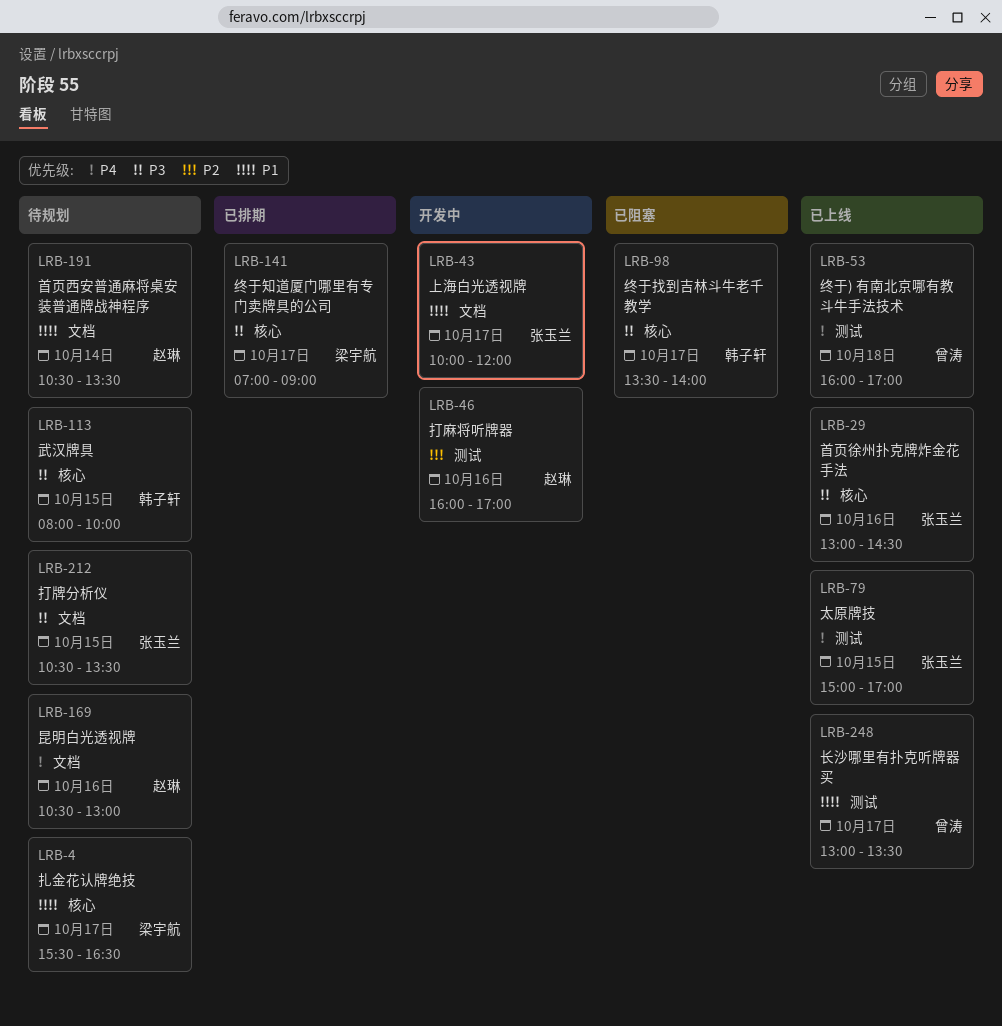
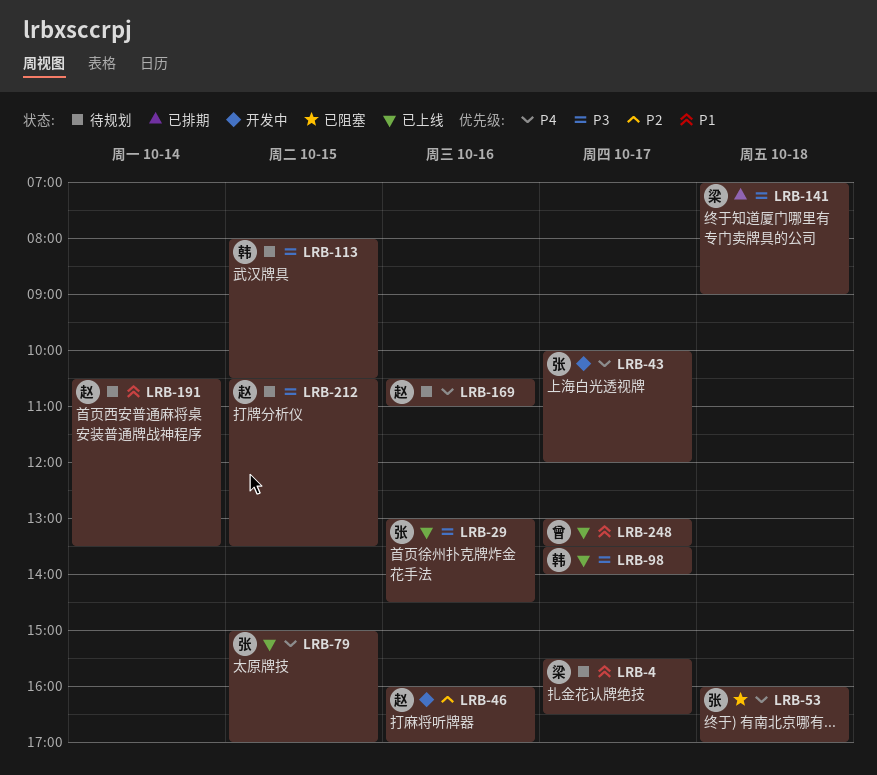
LRB-43, priority: P1 -> P4
LRB-53, status: 已上线 -> 已阻塞
LRB-53, owner: 曾涛 -> 张玉兰
LRB-98, status: 已阻塞 -> 已上线
LRB-113, ends: 10:00 -> 10:30
LRB-141, day: Oct 17 -> Oct 18
LRB-169, ends: 13:00 -> 11:00
LRB-212, owner: 张玉兰 -> 赵琳

